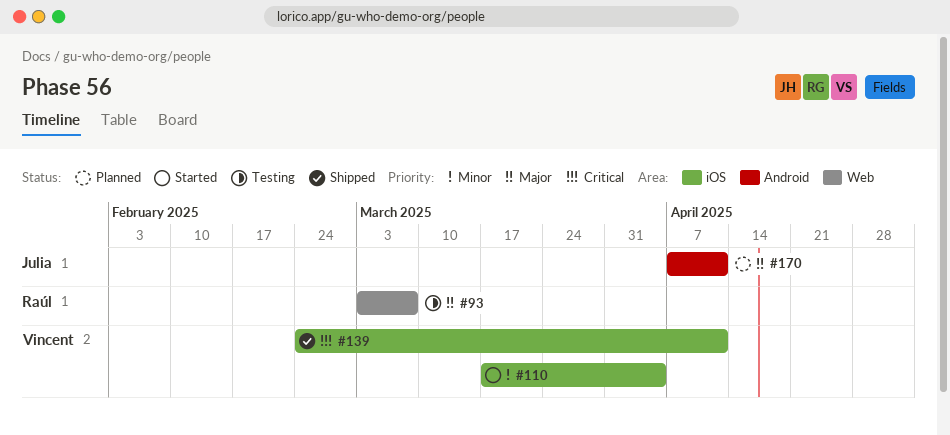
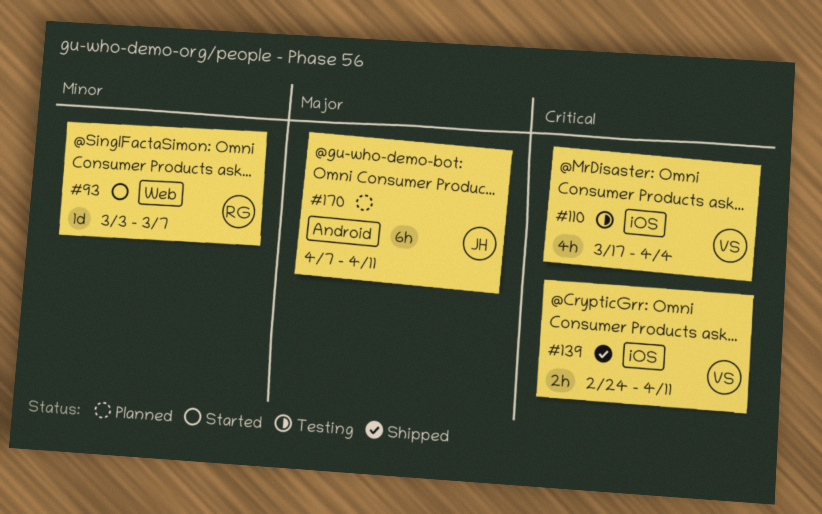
#93, status: Testing -> Started
#93, priority: Major -> Minor
#110, status: Started -> Testing
#110, priority: Minor -> Critical

